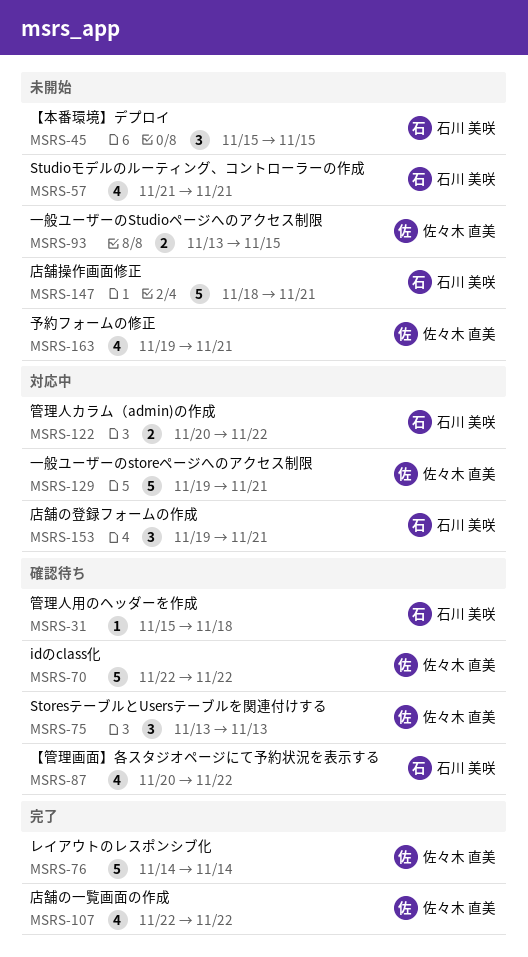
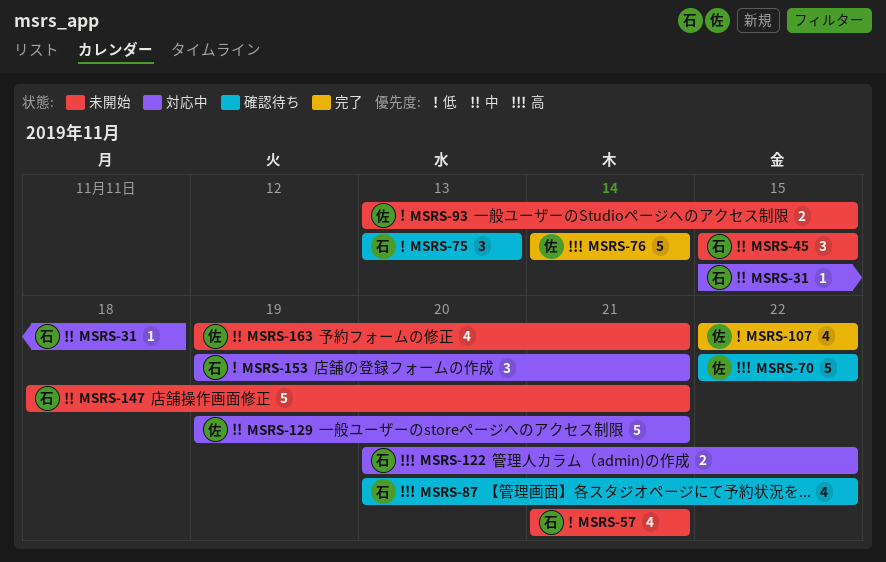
MSRS-31, status: 確認待ち -> 対応中
MSRS-75, owner: 佐々木 直美 -> 石川 美咲

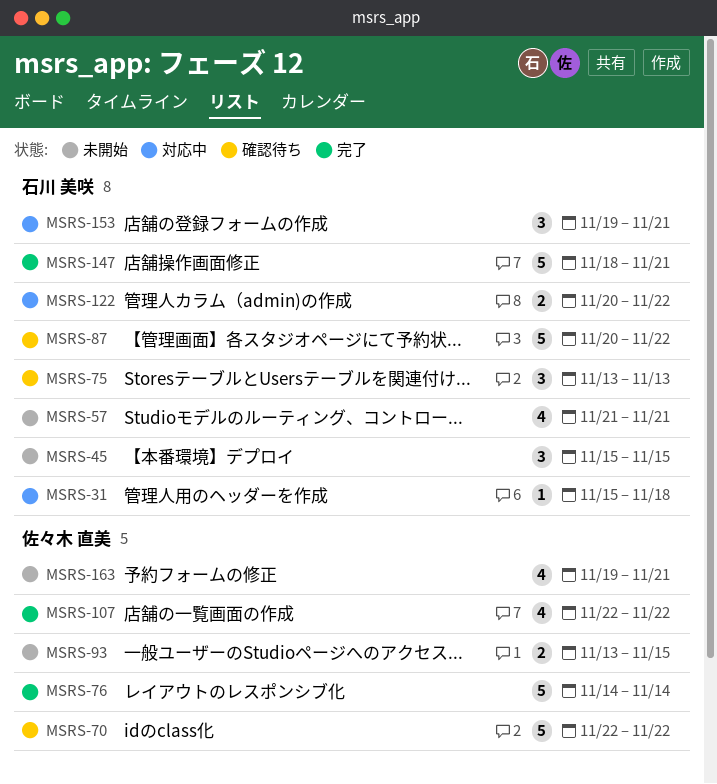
MSRS-87, estimate: 4 -> 5
MSRS-129: present -> none
MSRS-147, status: 未開始 -> 完了

